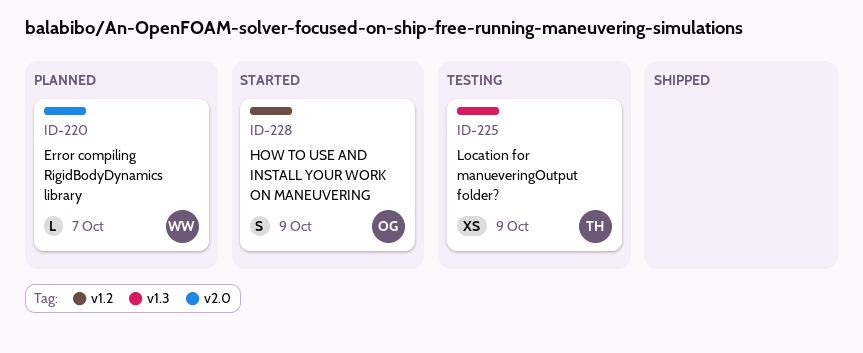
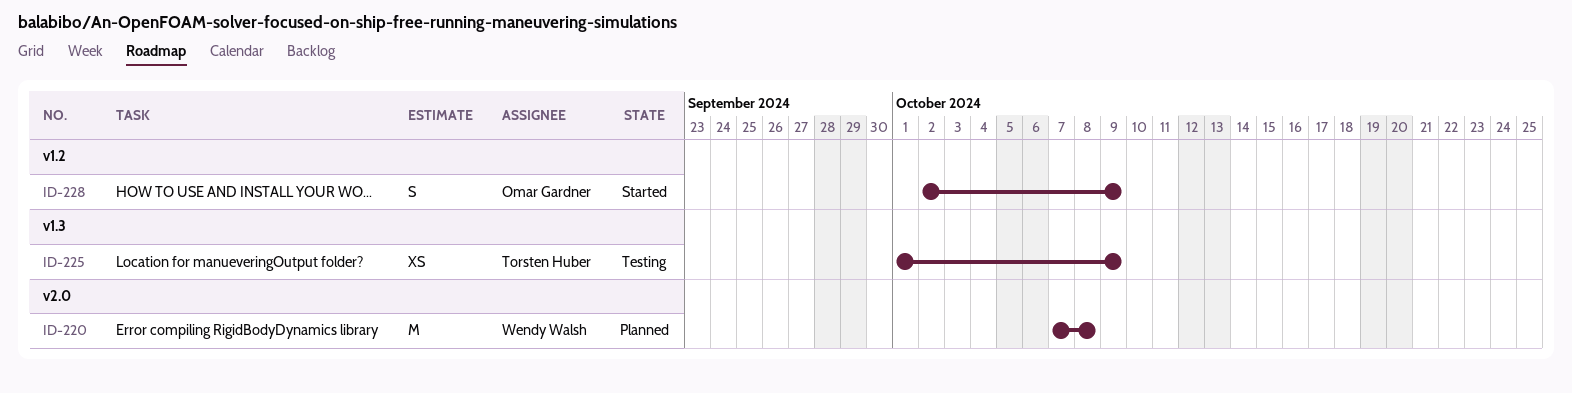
ID-220, estimate: L -> M
ID-220, due: Oct 7 -> Oct 8

